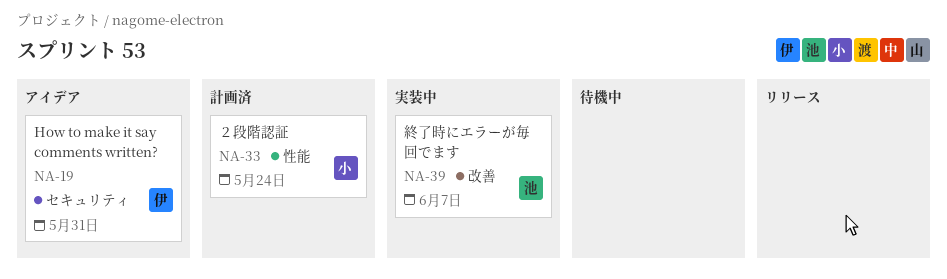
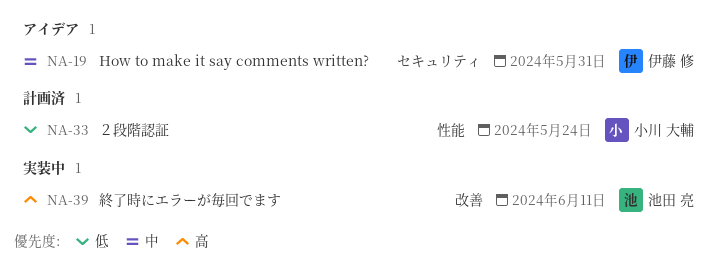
NA-39, due: Jun 7 -> Jun 11

